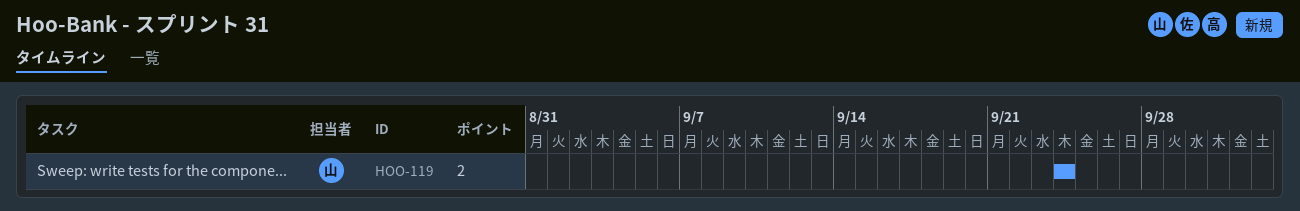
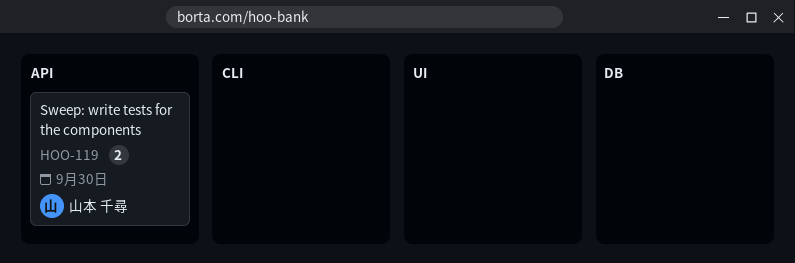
HOO-119, due: Sep 24 -> Sep 30

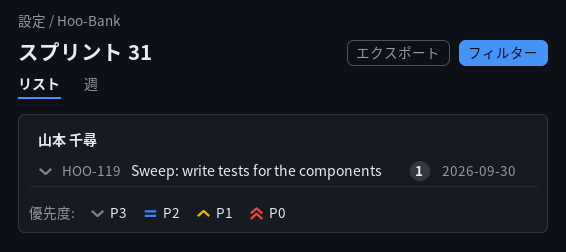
HOO-119, estimate: 2 -> 1

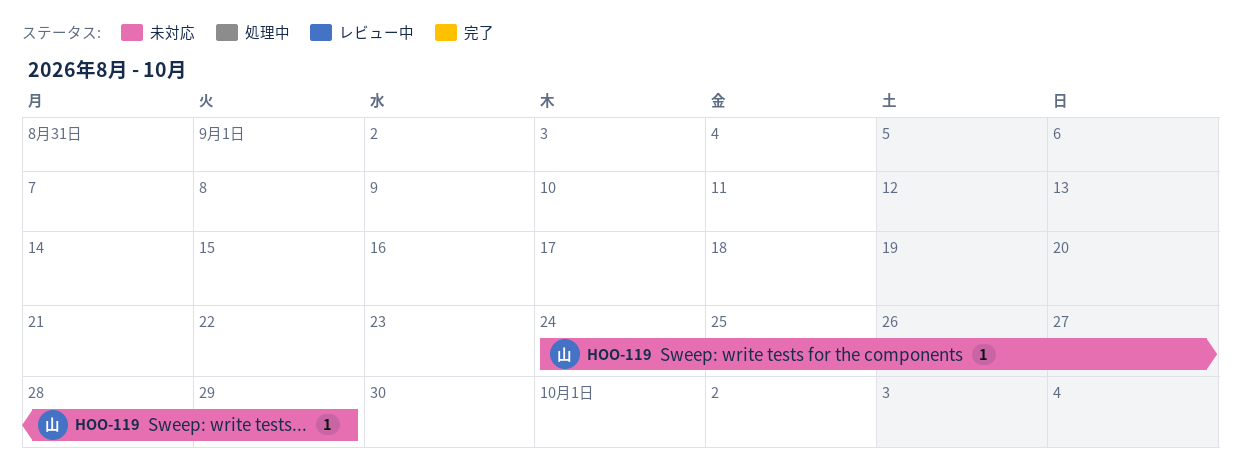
HOO-119, due: Sep 30 -> Sep 29

